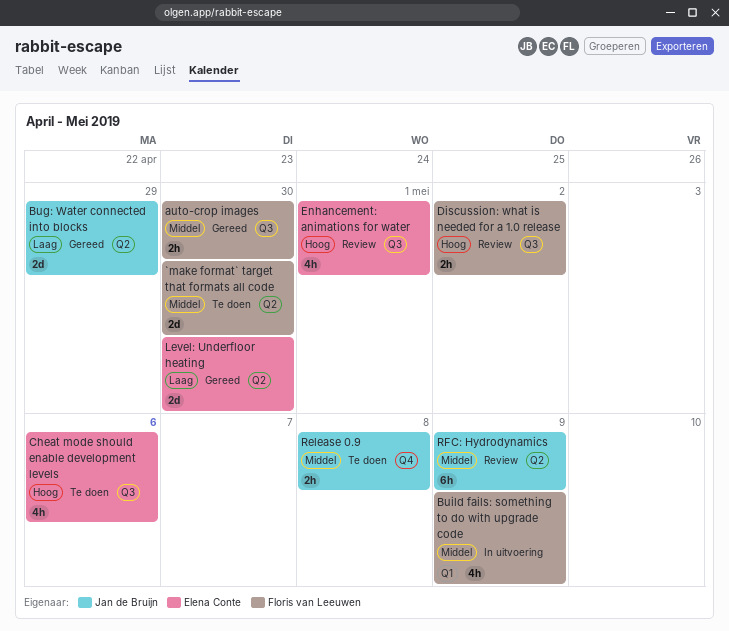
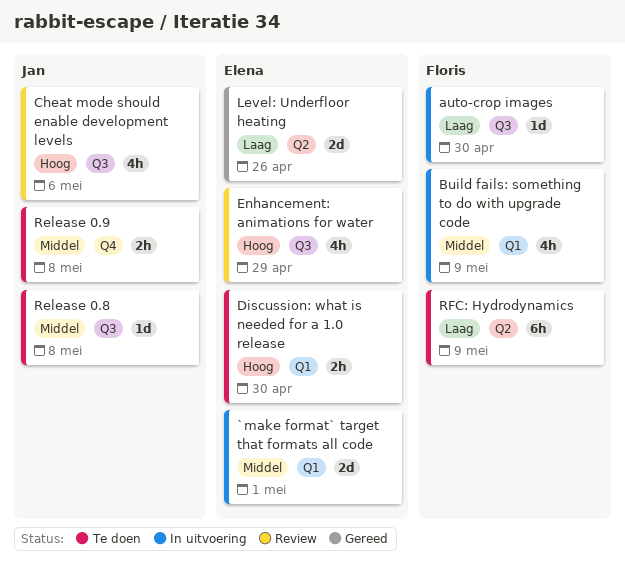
`make format` target that formats all code, status: Te doen -> In uitvoering
`make format` target that formats all code, owner: Floris van Leeuwen -> Elena Conte
`make format` target that formats all code, label: Q2 -> Q1
`make format` target that formats all code, due: Apr 30 -> May 1
auto-crop images, status: Gereed -> In uitvoering
auto-crop images, priority: Middel -> Laag
auto-crop images, estimate: 2h -> 1d
Bug: Water connected into blocks: present -> none
Cheat mode should enable development levels, status: Te doen -> Review
Cheat mode should enable development levels, owner: Elena Conte -> Jan de Bruijn
Discussion: what is needed for a 1.0 release, status: Review -> Te doen
Discussion: what is needed for a 1.0 release, owner: Floris van Leeuwen -> Elena Conte
Discussion: what is needed for a 1.0 release, label: Q3 -> Q1
Discussion: what is needed for a 1.0 release, due: May 2 -> Apr 30
Enhancement: animations for water, due: May 1 -> Apr 29
Level: Underfloor heating, due: Apr 30 -> Apr 26
Release 0.8: none -> present
RFC: Hydrodynamics, status: Review -> Te doen
RFC: Hydrodynamics, owner: Jan de Bruijn -> Floris van Leeuwen
RFC: Hydrodynamics, priority: Middel -> Laag

